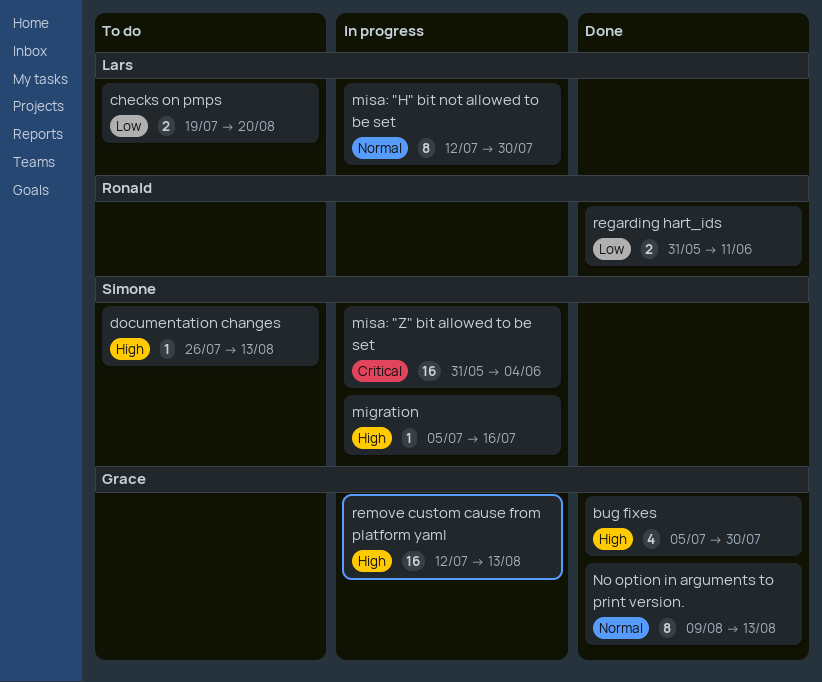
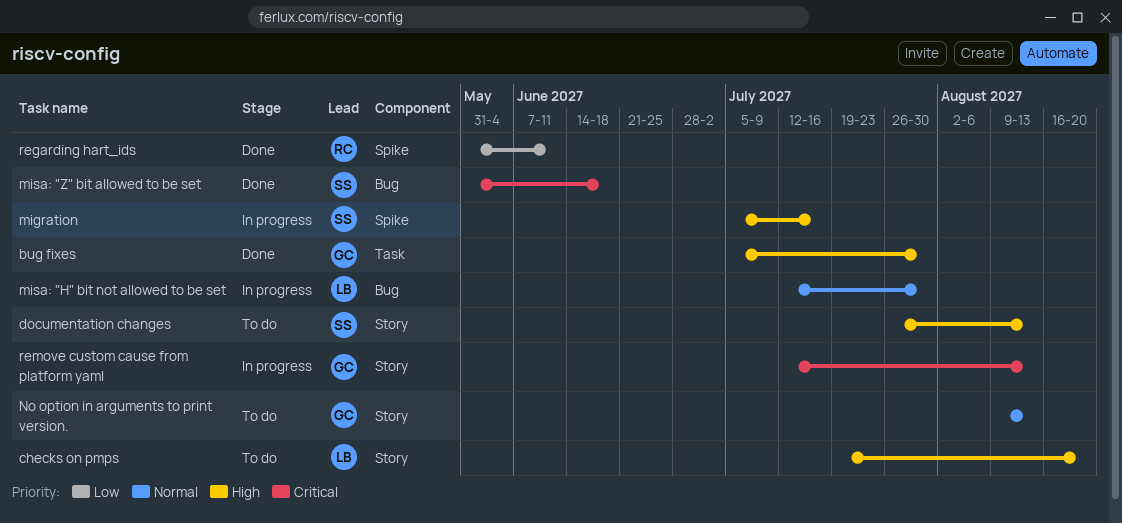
checks on pmps, priority: Low -> High
misa: "Z" bit allowed to be set, status: In progress -> Done
misa: "Z" bit allowed to be set, due: Jun 4 -> Jun 18
No option in arguments to print version., status: Done -> To do
remove custom cause from platform yaml, priority: High -> Critical

